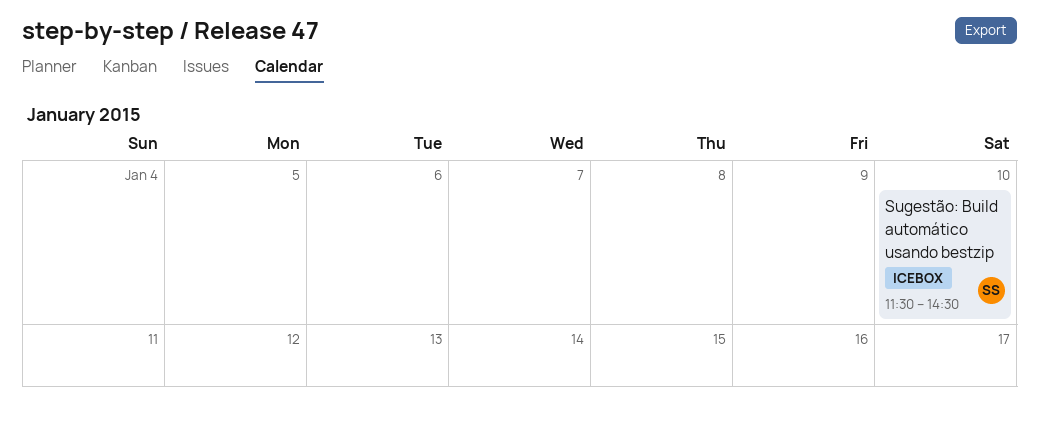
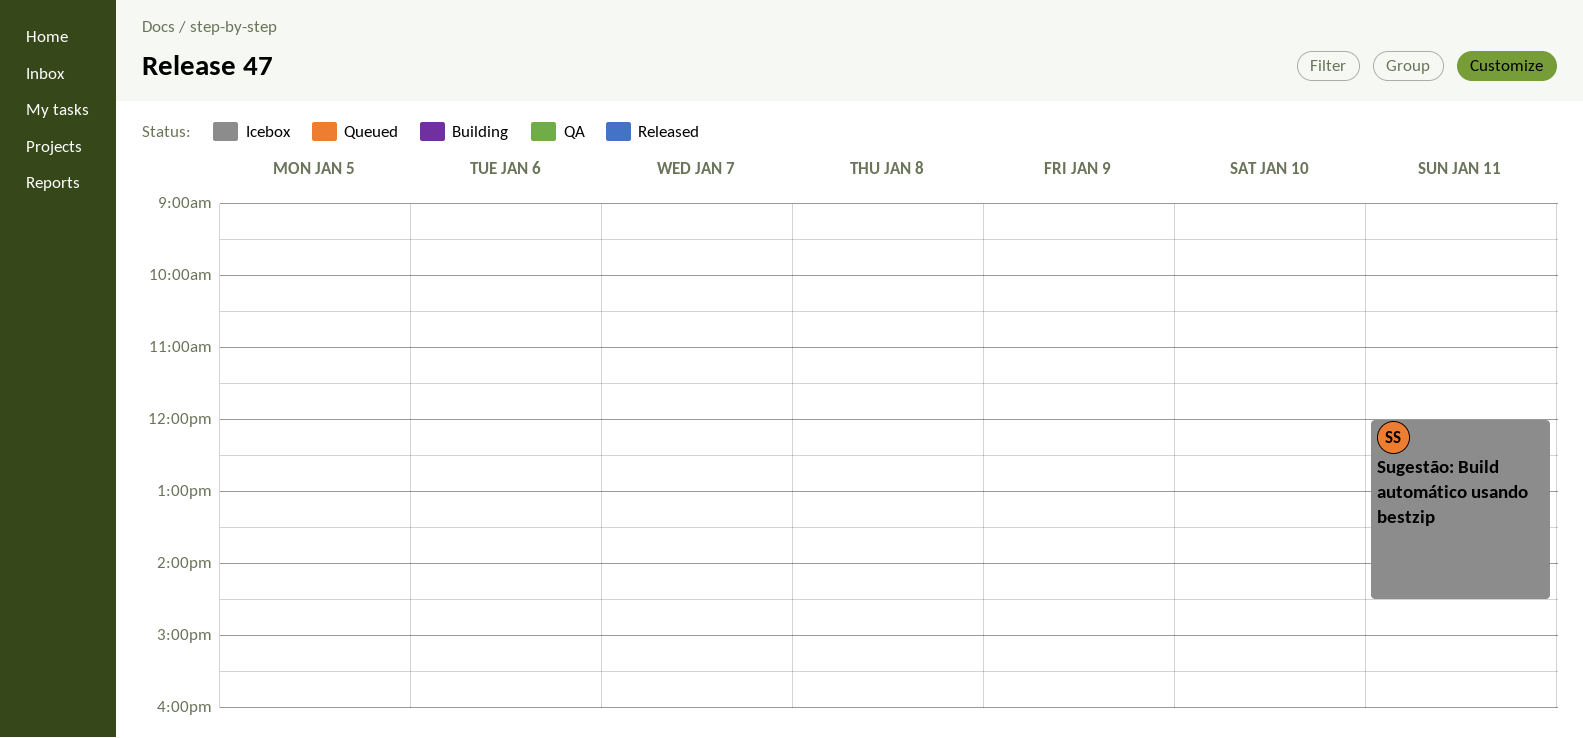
Sugestão: Build automático usando bestzip, day: Jan 10 -> Jan 11
Sugestão: Build automático usando bestzip, begins: 11:30 -> 12:00

